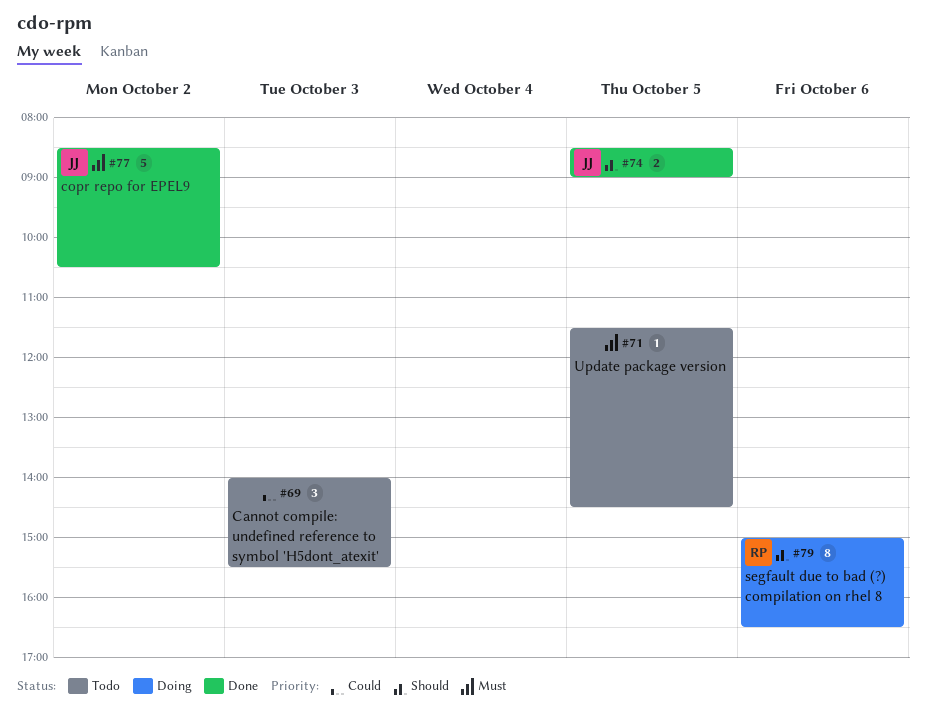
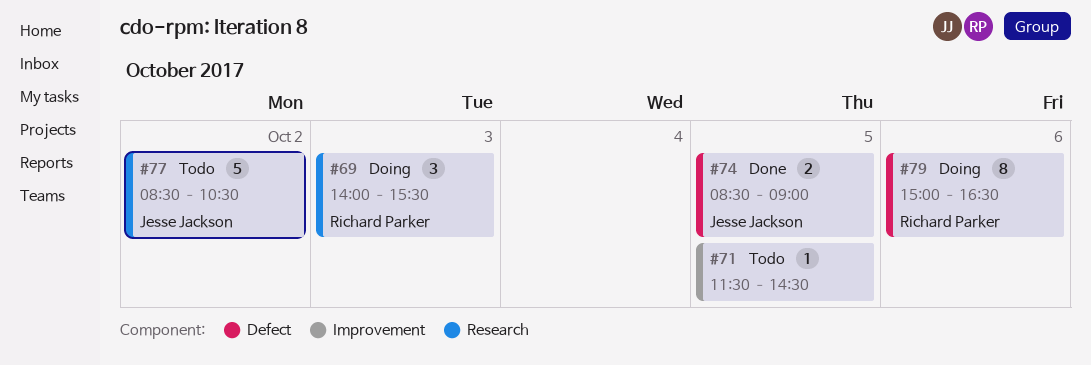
#69, status: Todo -> Doing
#69, owner: none -> Richard Parker
#77, status: Done -> Todo

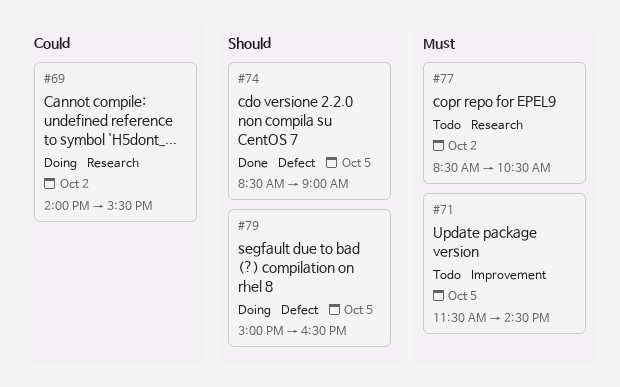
#69, day: Oct 3 -> Oct 2
#79, day: Oct 6 -> Oct 5

